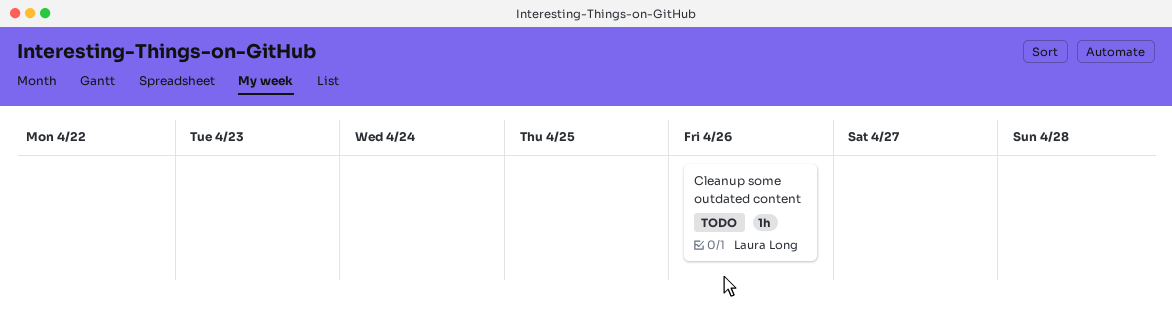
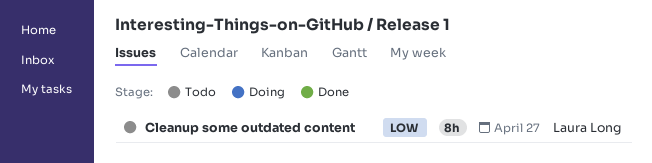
Cleanup some outdated content, estimate: 1h -> 8h
Cleanup some outdated content, due: Apr 26 -> Apr 27

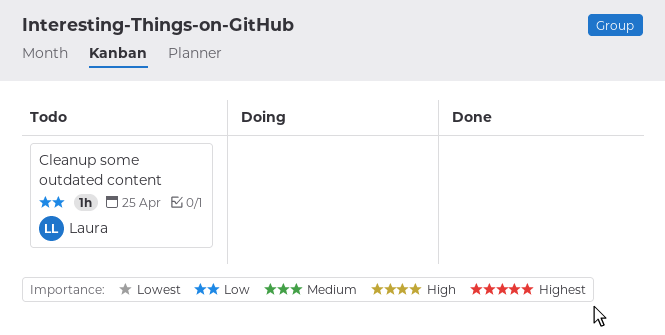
Cleanup some outdated content, estimate: 8h -> 1h
Cleanup some outdated content, due: Apr 27 -> Apr 25

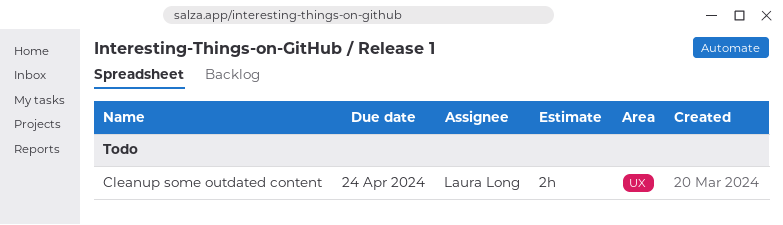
Cleanup some outdated content, estimate: 1h -> 2h
Cleanup some outdated content, due: Apr 25 -> Apr 24

